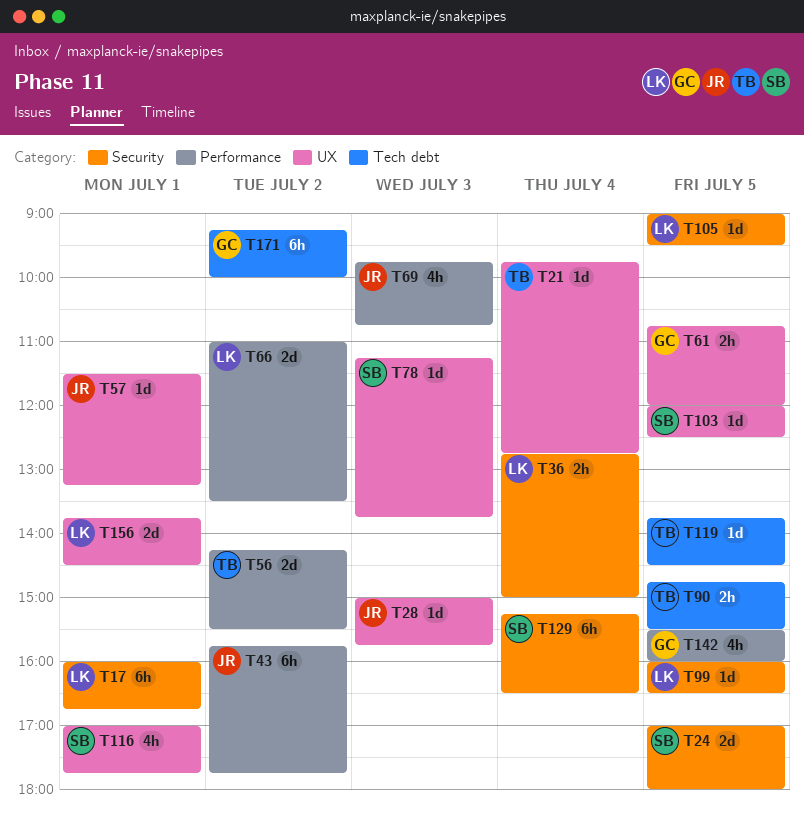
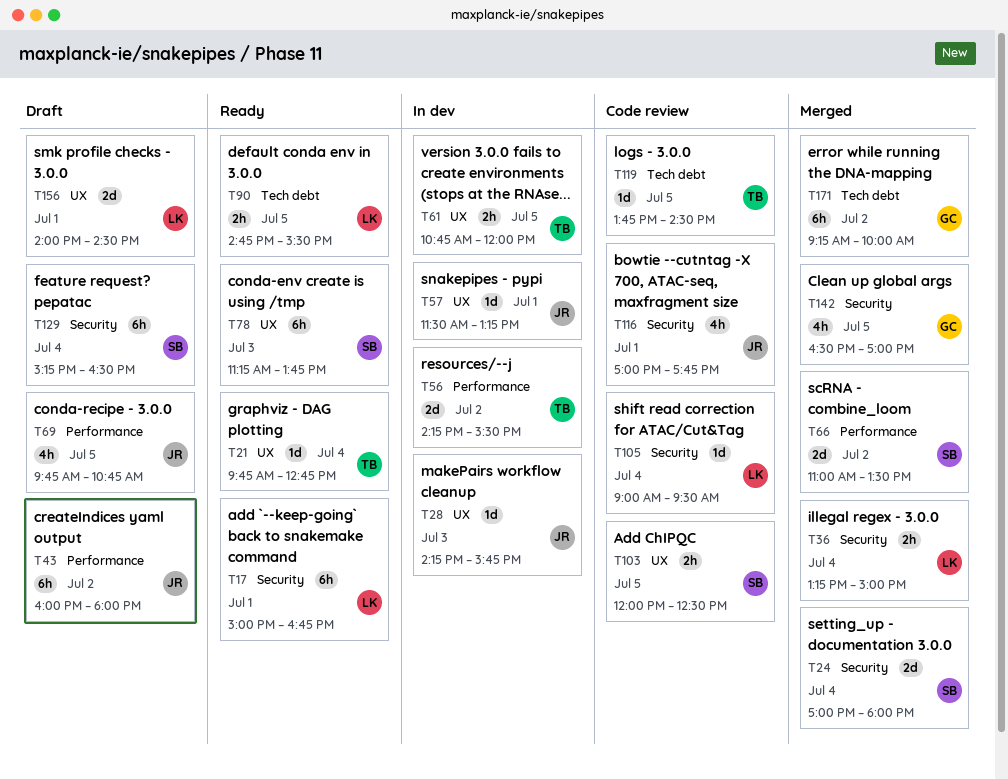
T17, begins: 16:00 -> 15:00
T24, day: Jul 5 -> Jul 4
T28, begins: 15:00 -> 14:15
T36, begins: 12:45 -> 13:15
T43, begins: 15:45 -> 16:00
T43, ends: 17:45 -> 18:00
T61, owner: GC -> TB
T66, owner: LK -> SB
T69, day: Jul 3 -> Jul 5
T78, estimate: 1d -> 6h
T90, owner: TB -> LK
T99: present -> none
T103, estimate: 1d -> 2h
T105, day: Jul 5 -> Jul 4
T116, owner: SB -> JR
T116, label: UX -> Security
T142, label: Performance -> Security
T142, begins: 15:30 -> 16:30
T142, ends: 16:00 -> 17:00
T156, begins: 13:45 -> 14:00

